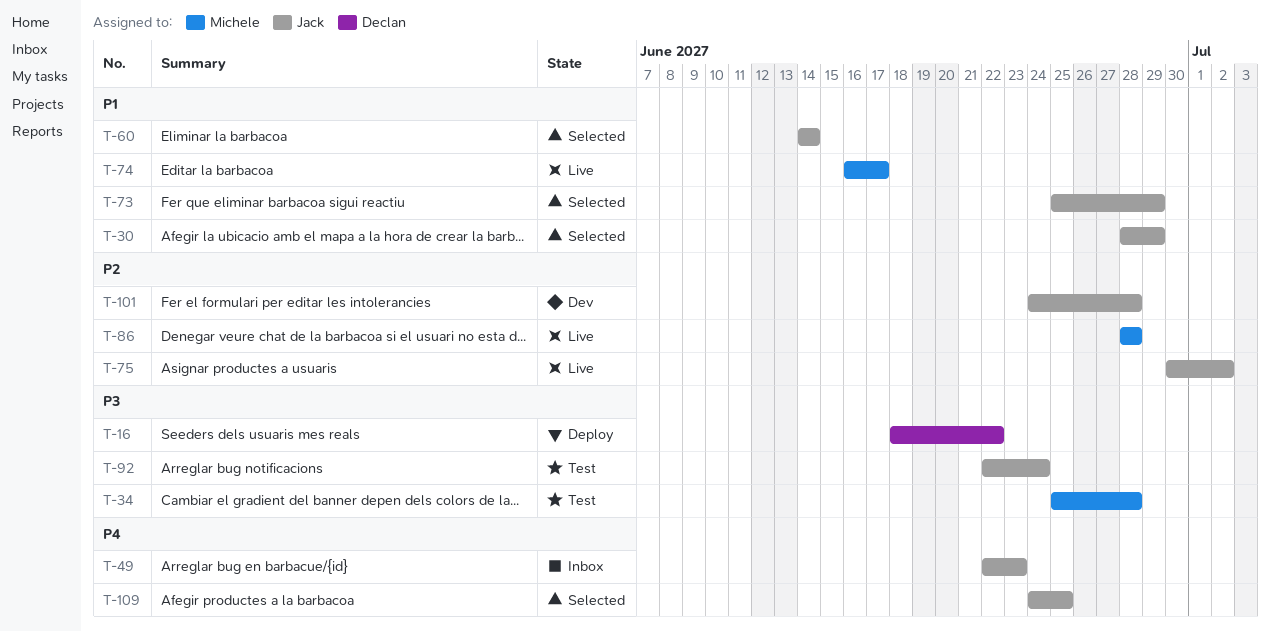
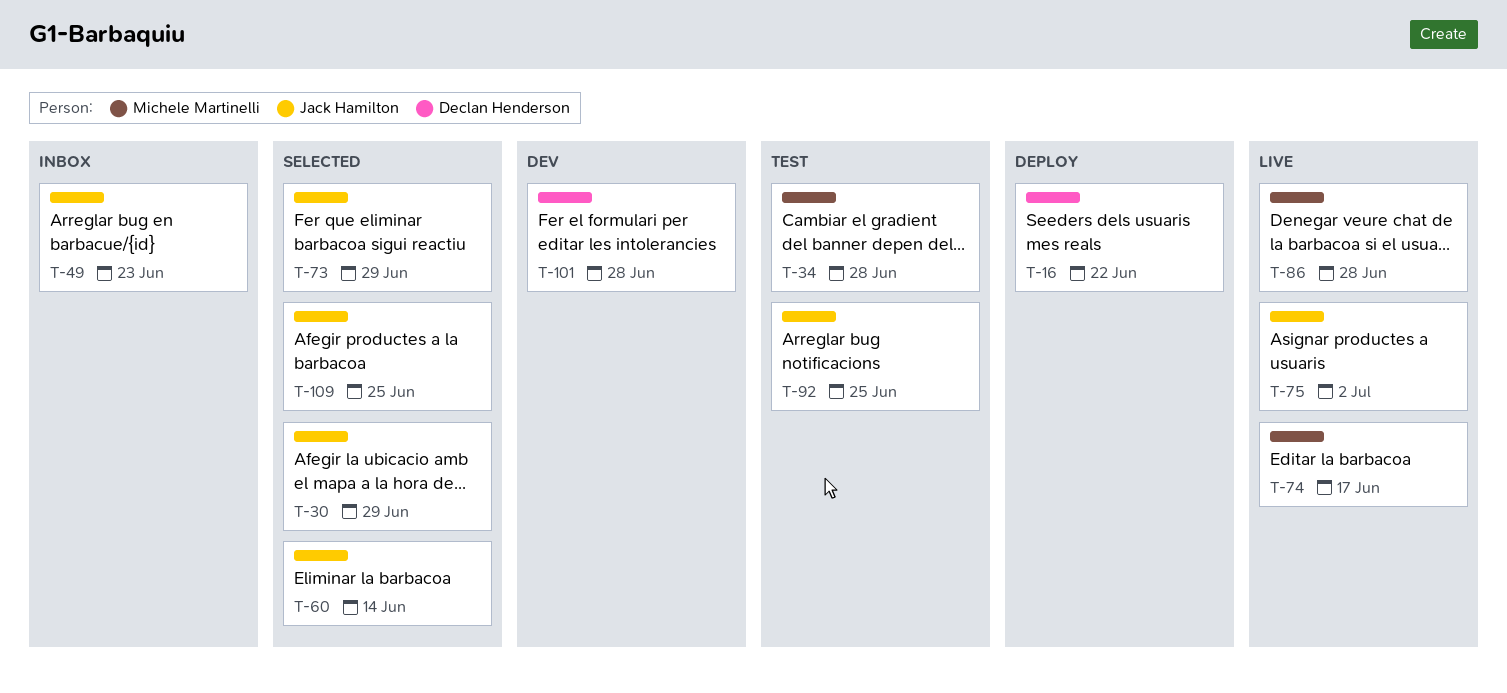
T-92, due: Jun 24 -> Jun 25
T-101, owner: Jack Hamilton -> Declan Henderson

